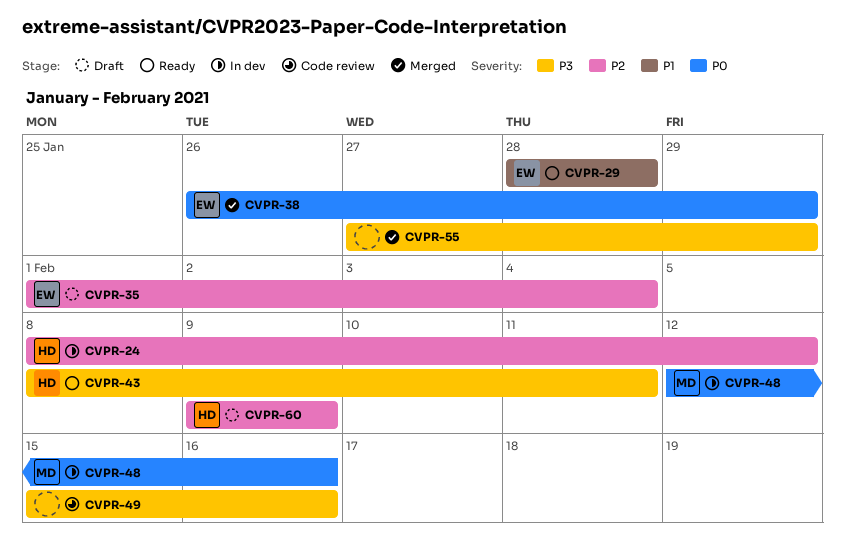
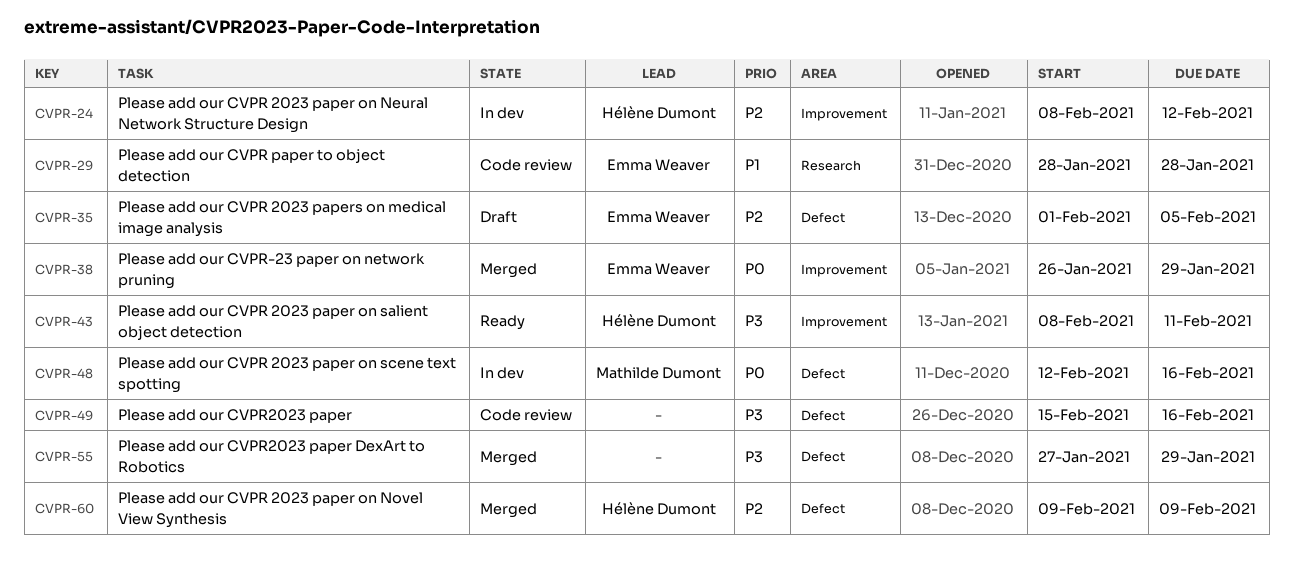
CVPR-29, status: Ready -> Code review
CVPR-35, due: Feb 4 -> Feb 5
CVPR-60, status: Draft -> Merged

